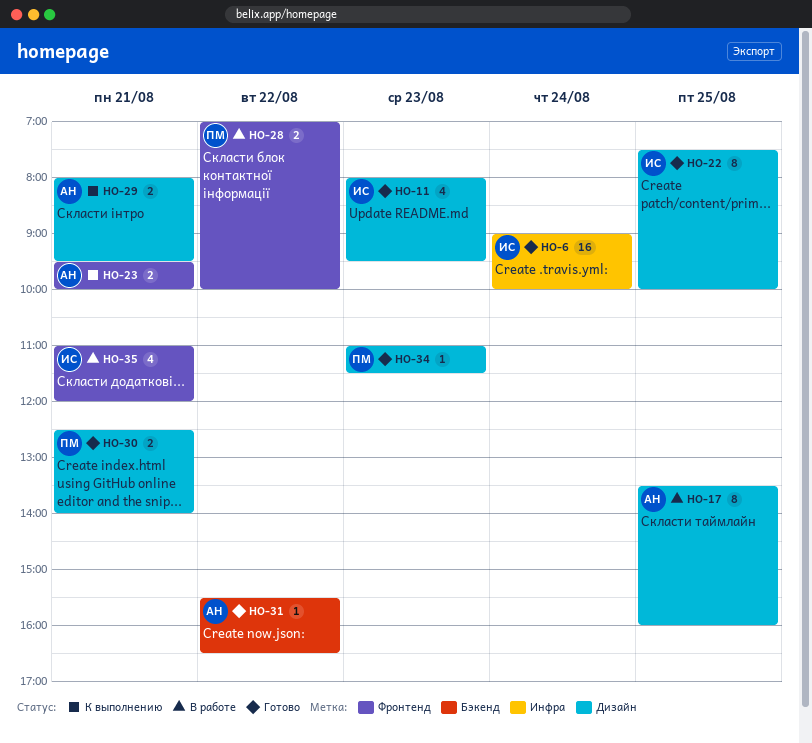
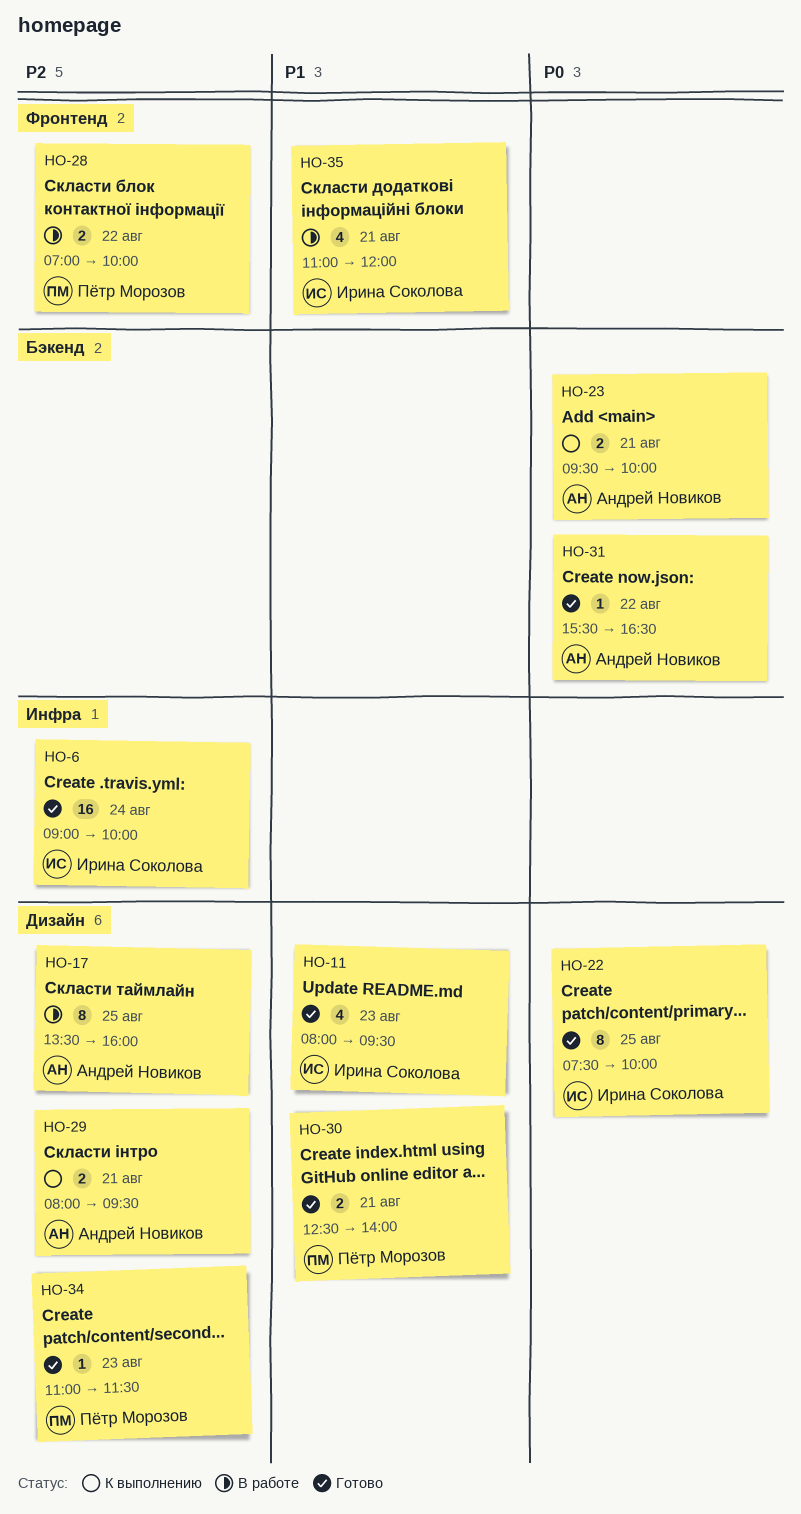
HO-23, label: Фронтенд -> Бэкенд

